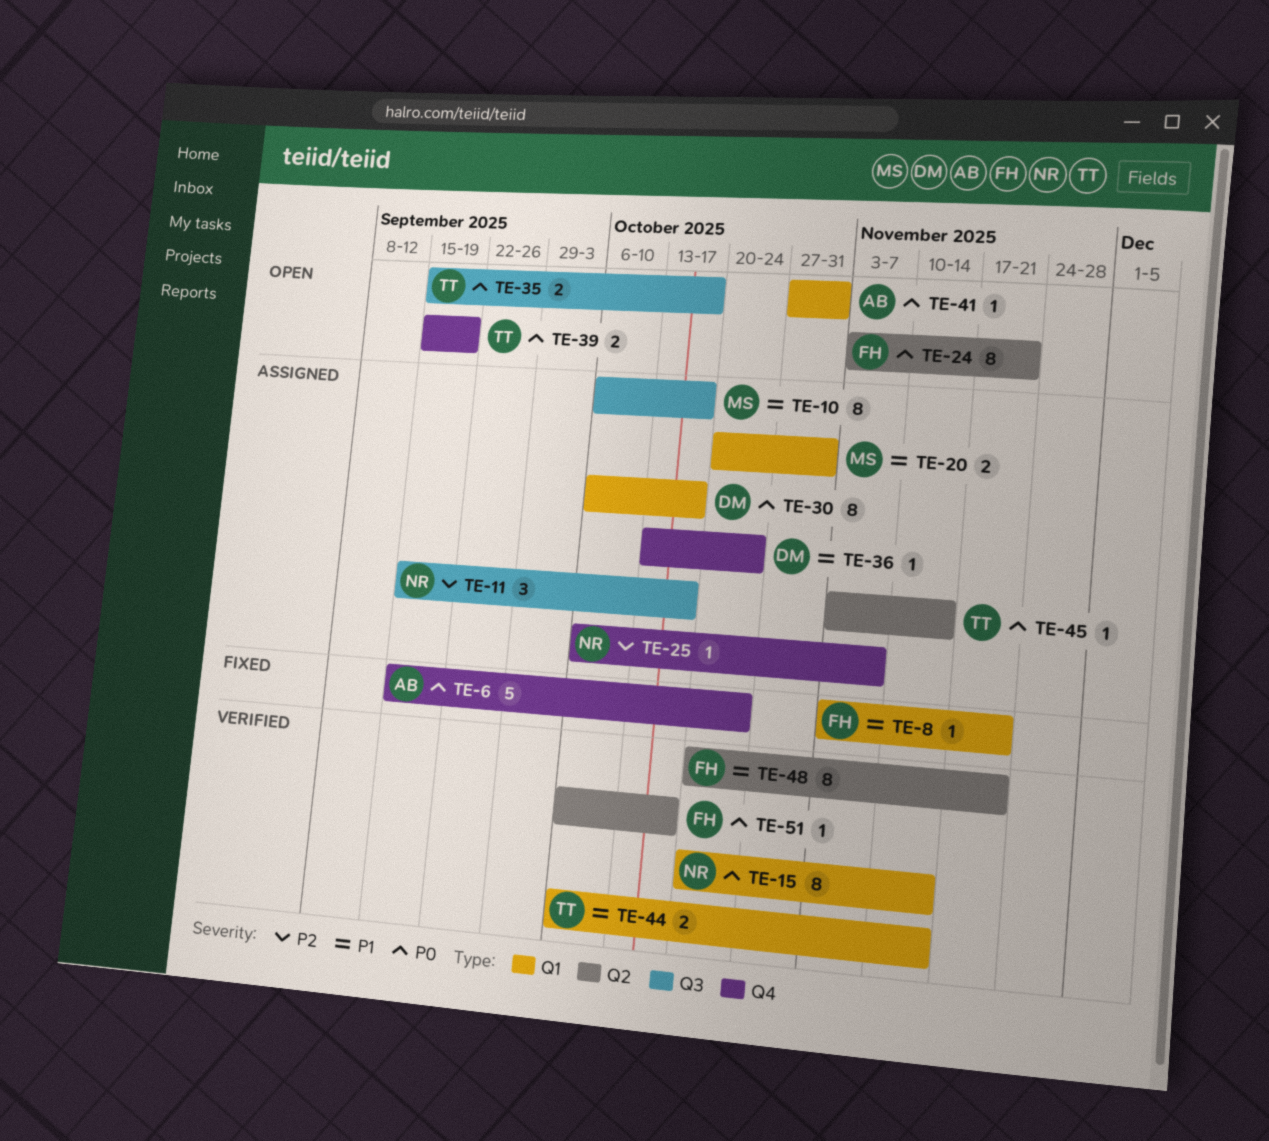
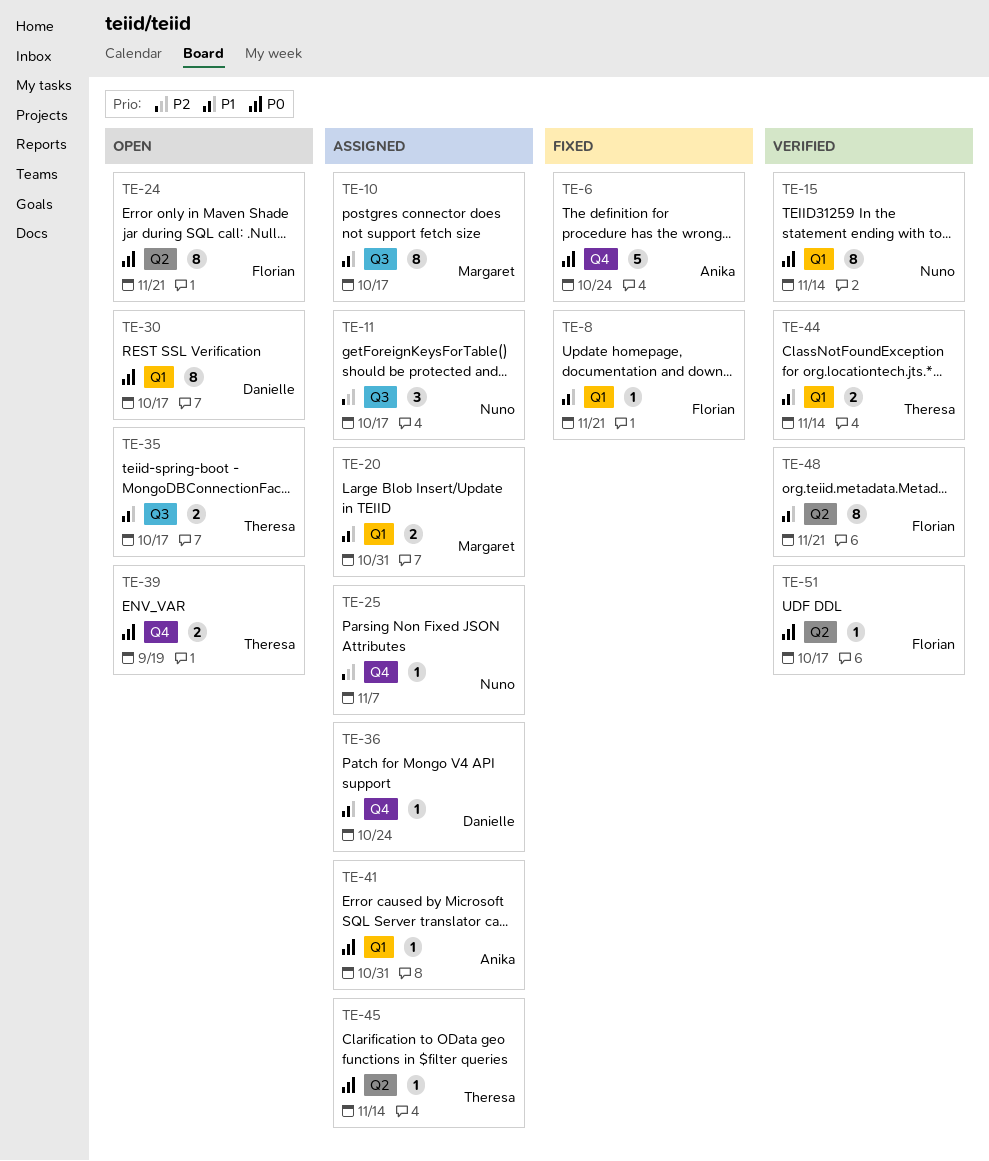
TE-30, status: Assigned -> Open
TE-35, priority: P0 -> P1
TE-41, status: Open -> Assigned

